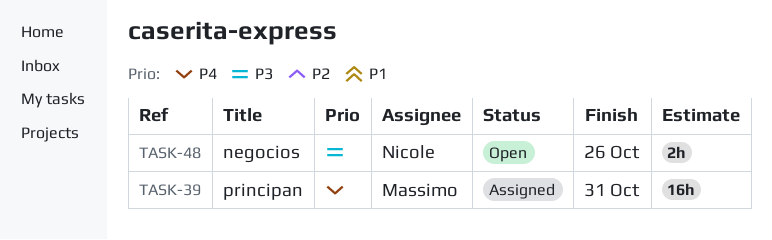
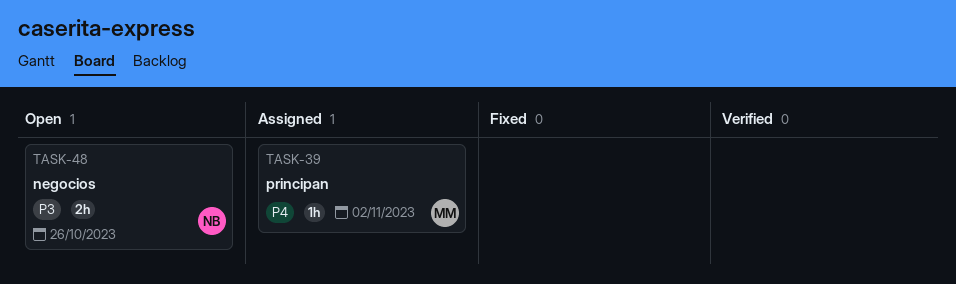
TASK-39, estimate: 16h -> 1h
TASK-39, due: Oct 31 -> Nov 2

